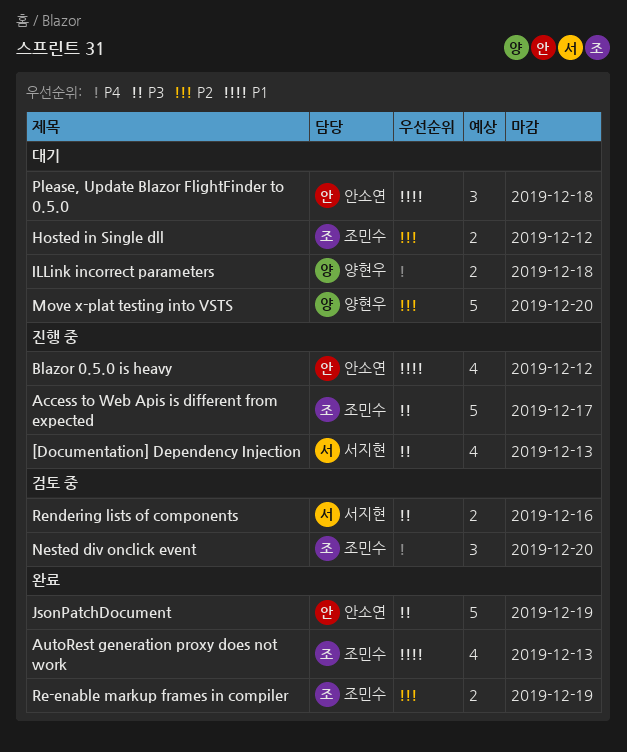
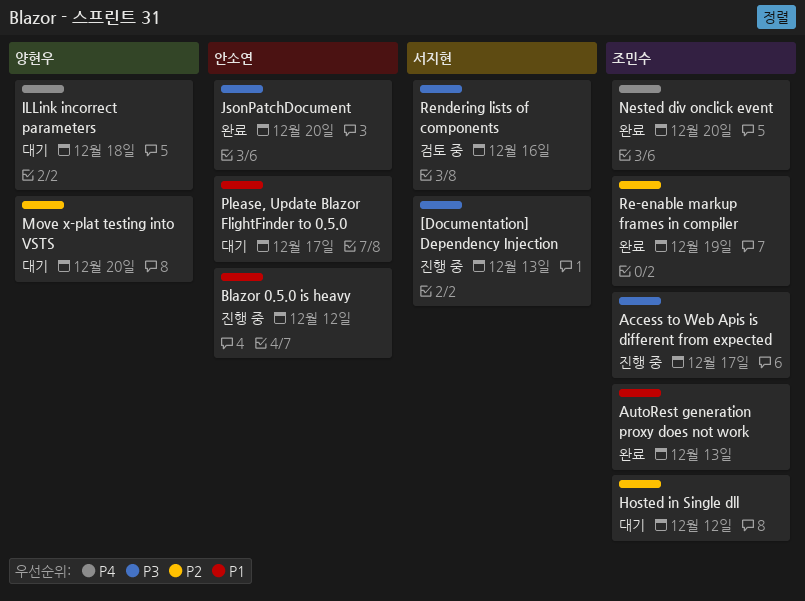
JsonPatchDocument, due: Dec 19 -> Dec 20
Nested div onclick event, status: 검토 중 -> 완료
Please, Update Blazor FlightFinder to 0.5.0, due: Dec 18 -> Dec 17

